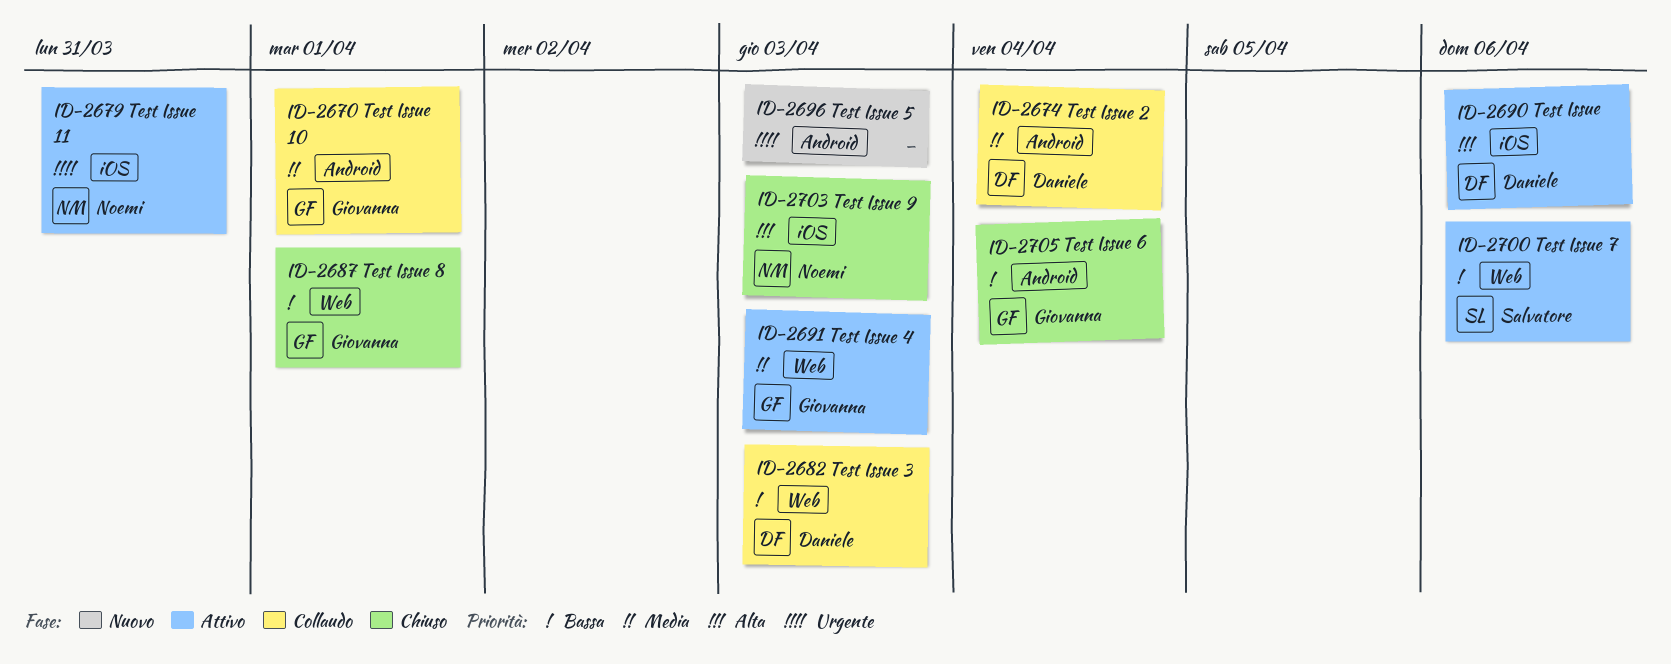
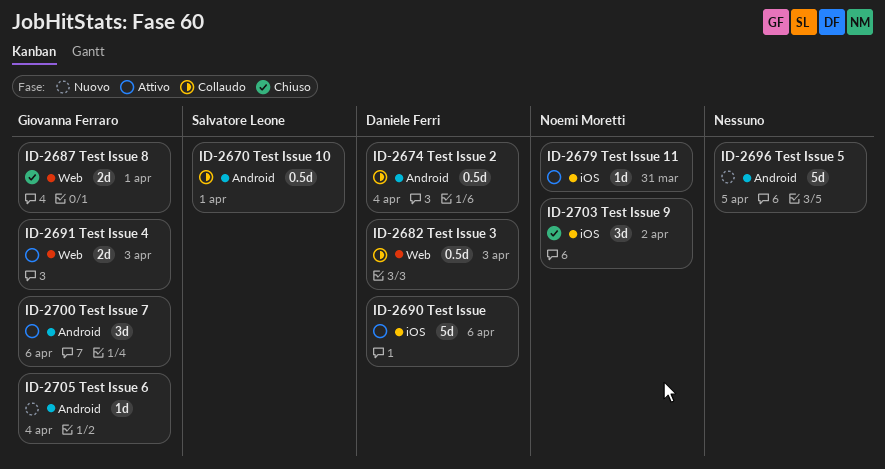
ID-2670, owner: Giovanna Ferraro -> Salvatore Leone
ID-2696, due: Apr 3 -> Apr 5
ID-2700, owner: Salvatore Leone -> Giovanna Ferraro
ID-2700, label: Web -> Android
ID-2703, due: Apr 3 -> Apr 2
ID-2705, status: Chiuso -> Nuovo

